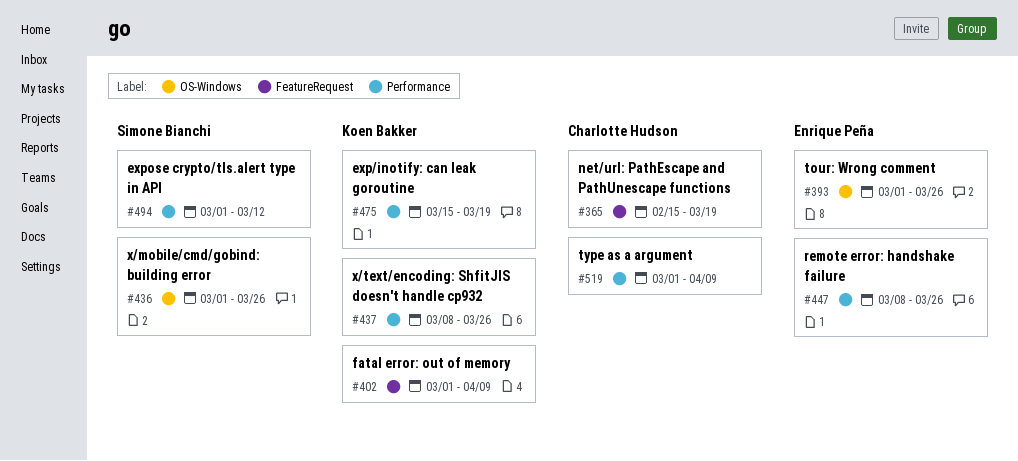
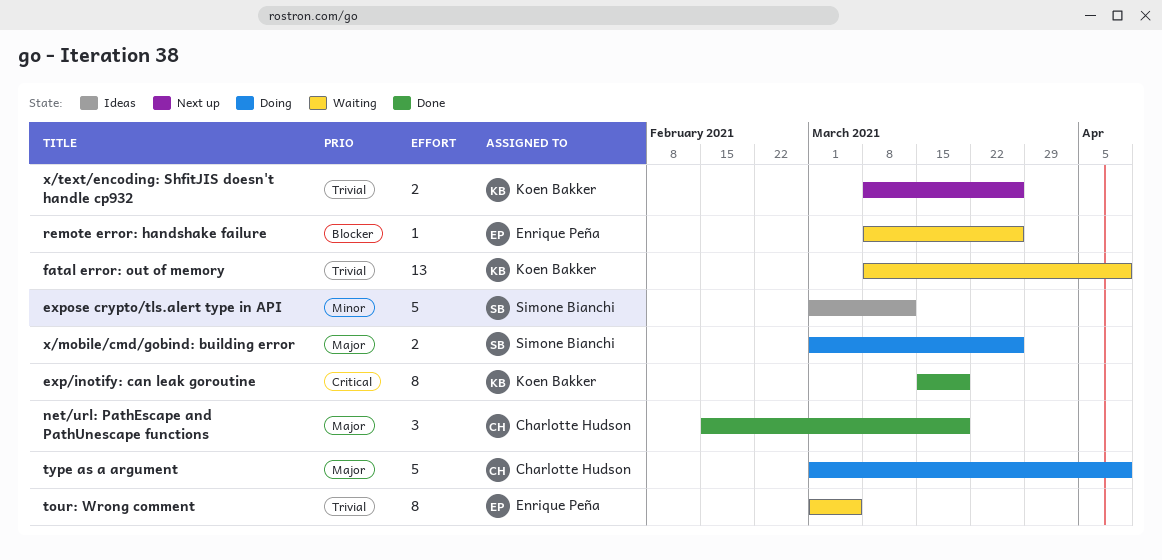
fatal error: out of memory, start: Mar 1 -> Mar 8
tour: Wrong comment, due: Mar 26 -> Mar 5

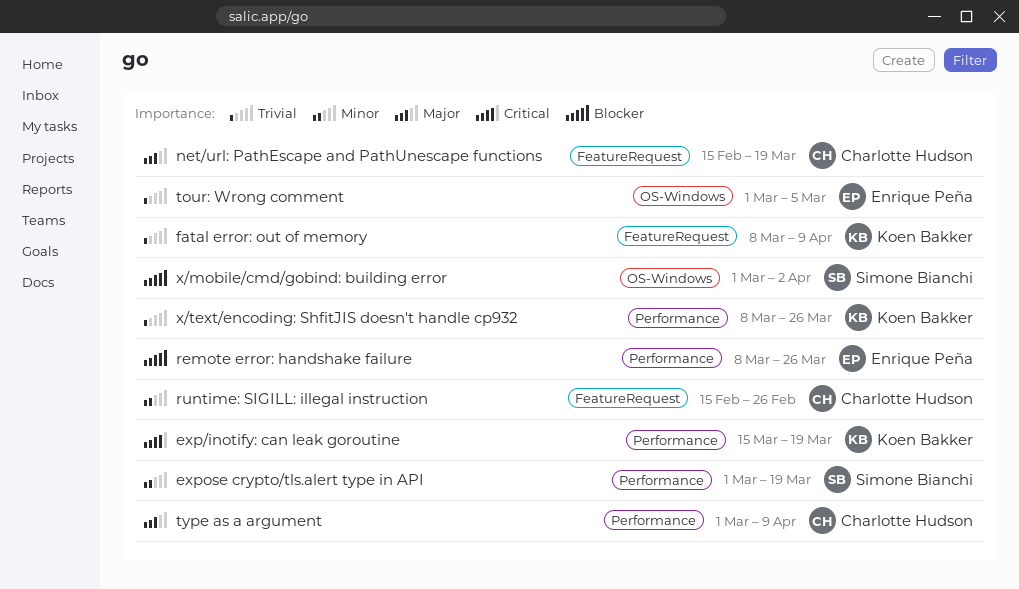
expose crypto/tls.alert type in API, due: Mar 12 -> Mar 19
runtime: SIGILL: illegal instruction: none -> present
x/mobile/cmd/gobind: building error, priority: Major -> Blocker
x/mobile/cmd/gobind: building error, due: Mar 26 -> Apr 2

